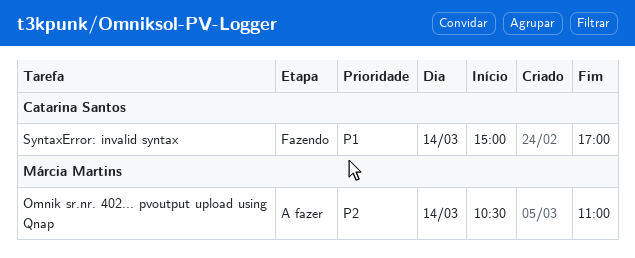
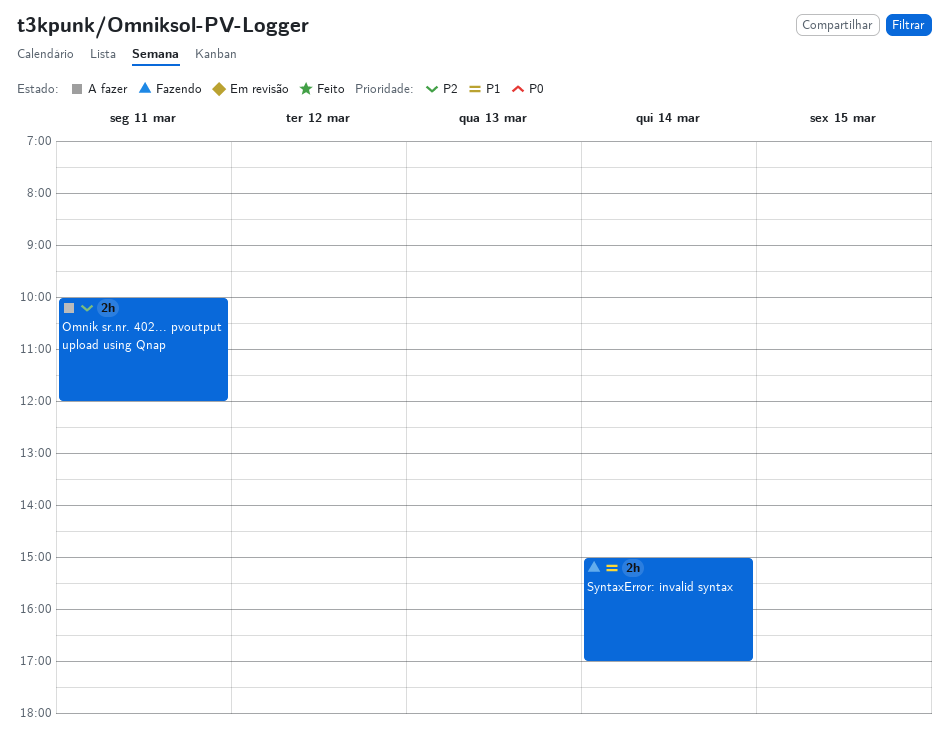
Omnik sr.nr. 402... pvoutput upload using Qnap, day: Mar 14 -> Mar 11
Omnik sr.nr. 402... pvoutput upload using Qnap, begins: 10:30 -> 10:00
Omnik sr.nr. 402... pvoutput upload using Qnap, ends: 11:00 -> 12:00

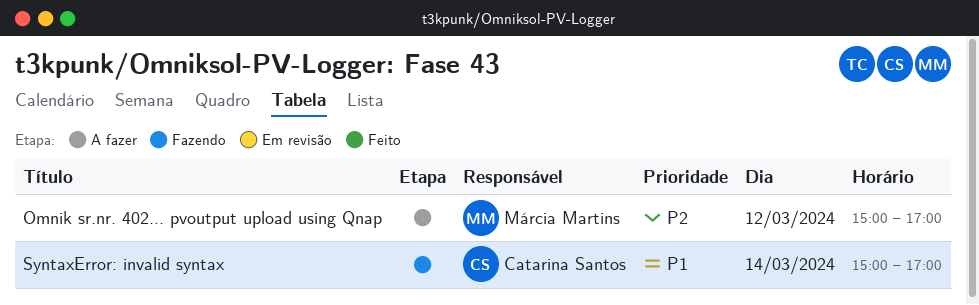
Omnik sr.nr. 402... pvoutput upload using Qnap, day: Mar 11 -> Mar 12
Omnik sr.nr. 402... pvoutput upload using Qnap, begins: 10:00 -> 15:00
Omnik sr.nr. 402... pvoutput upload using Qnap, ends: 12:00 -> 17:00

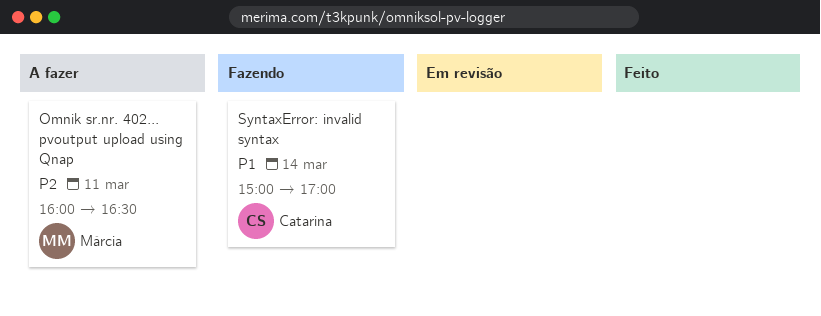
Omnik sr.nr. 402... pvoutput upload using Qnap, day: Mar 12 -> Mar 11
Omnik sr.nr. 402... pvoutput upload using Qnap, begins: 15:00 -> 16:00
Omnik sr.nr. 402... pvoutput upload using Qnap, ends: 17:00 -> 16:30

